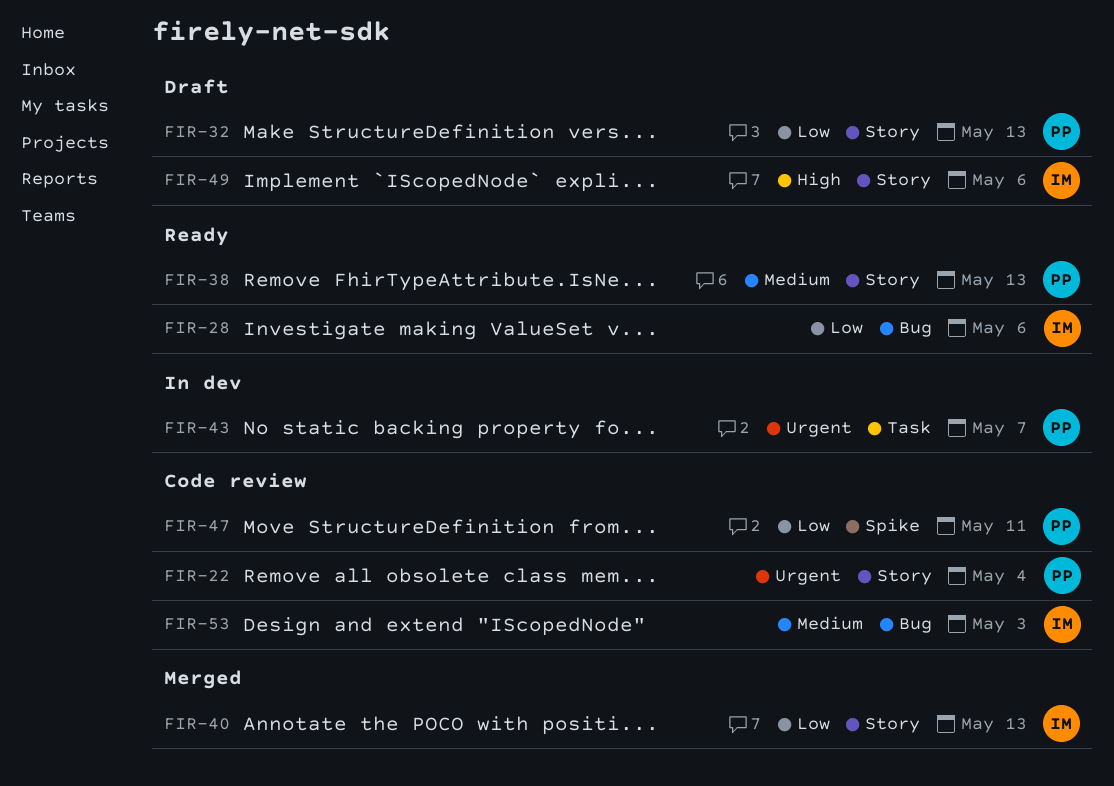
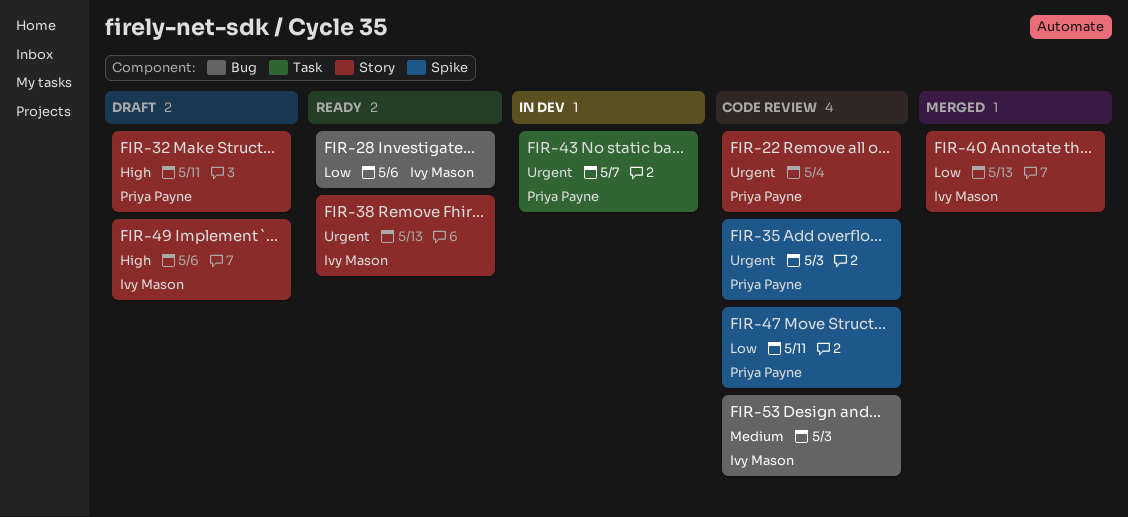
FIR-32, priority: Low -> High
FIR-32, due: May 13 -> May 11
FIR-35: none -> present
FIR-38, owner: Priya Payne -> Ivy Mason
FIR-38, priority: Medium -> Urgent

